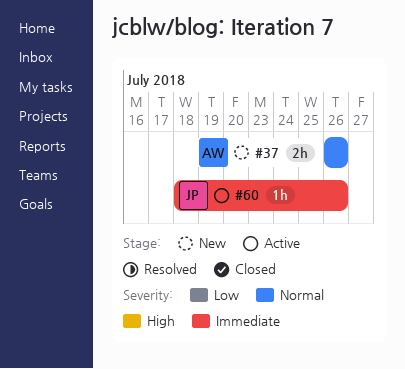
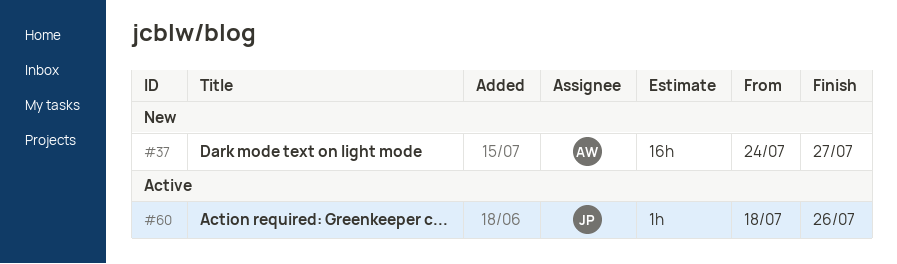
#37, estimate: 2h -> 16h
#37, start: Jul 26 -> Jul 24
#37, due: Jul 26 -> Jul 27

